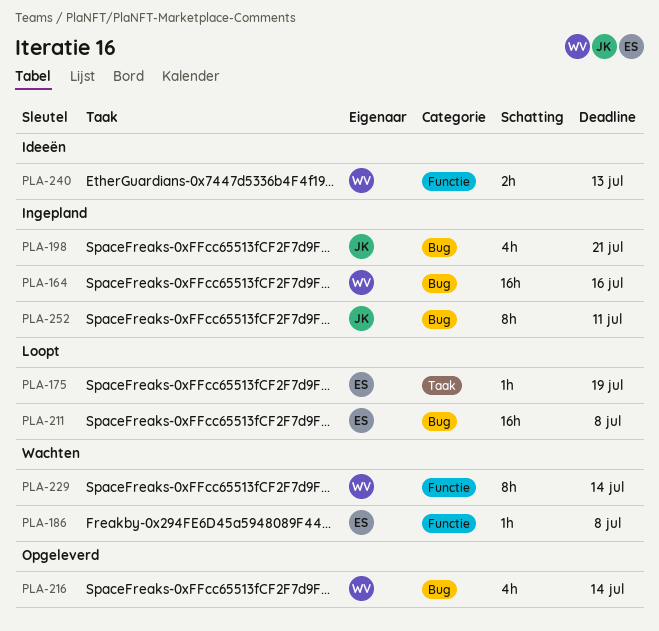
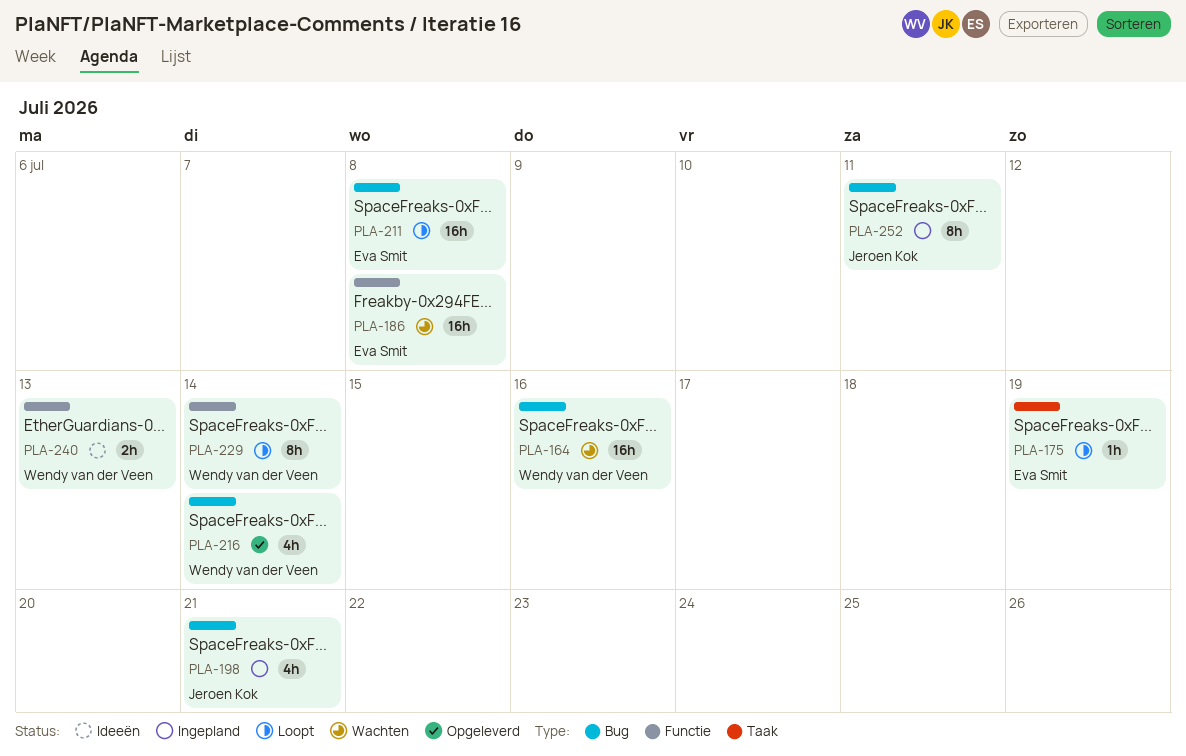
PLA-164, status: Ingepland -> Wachten
PLA-186, estimate: 1h -> 16h
PLA-229, status: Wachten -> Loopt

